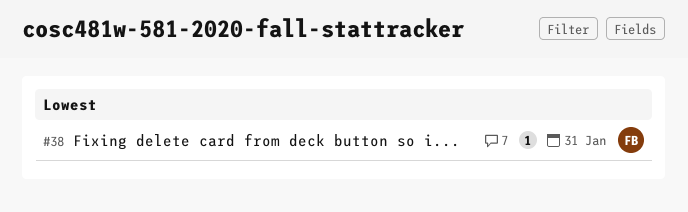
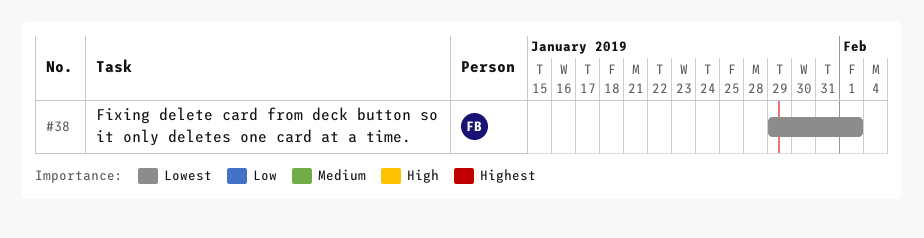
#38, due: Jan 31 -> Feb 1

